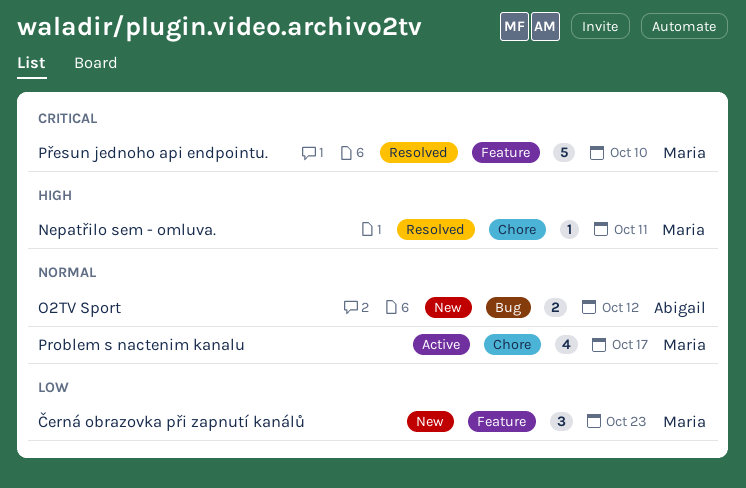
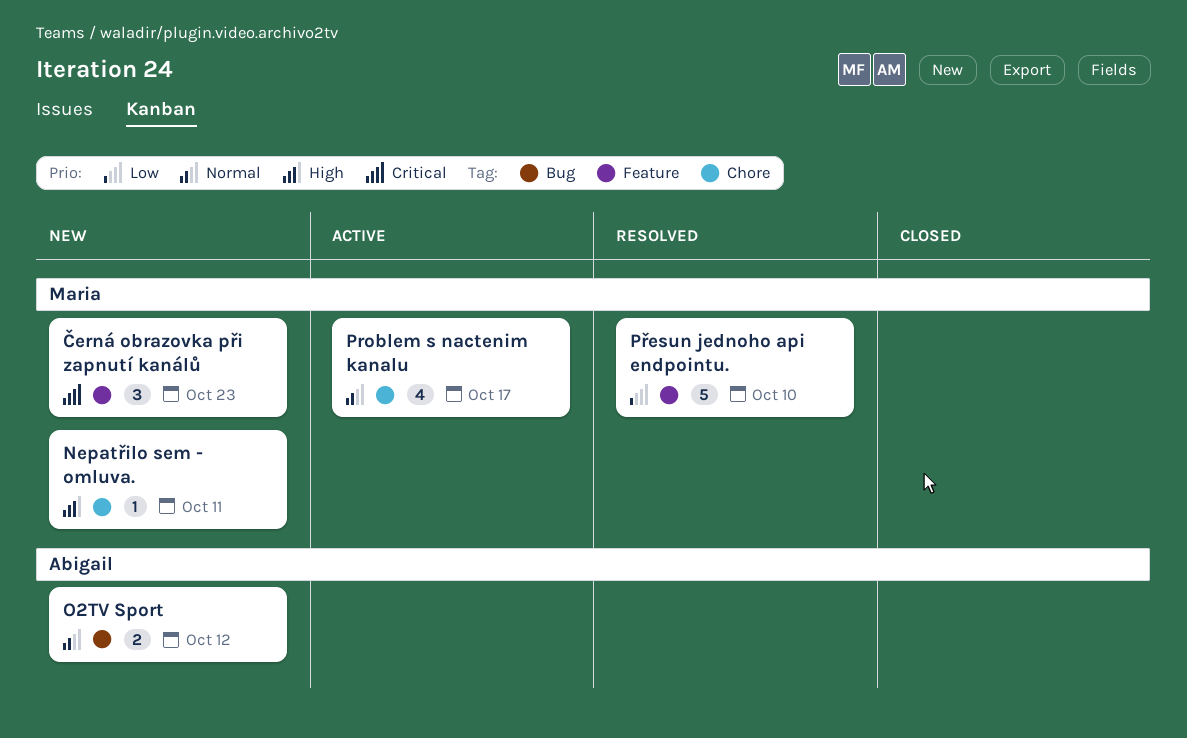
Nepatřilo sem - omluva., status: Resolved -> New
Přesun jednoho api endpointu., priority: Critical -> Low
Černá obrazovka při zapnutí kanálů, priority: Low -> Critical

